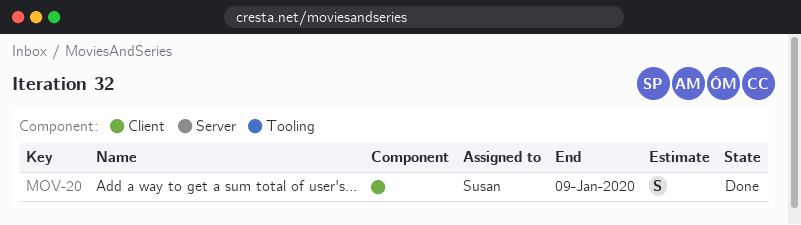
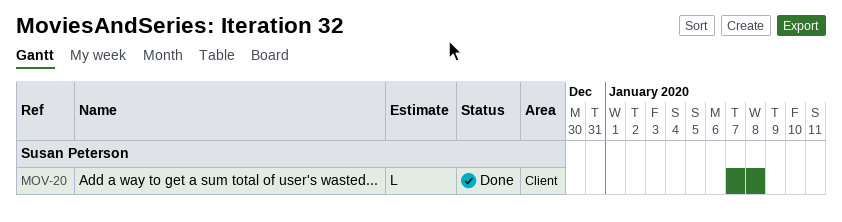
MOV-20, estimate: S -> L
MOV-20, due: Jan 9 -> Jan 8

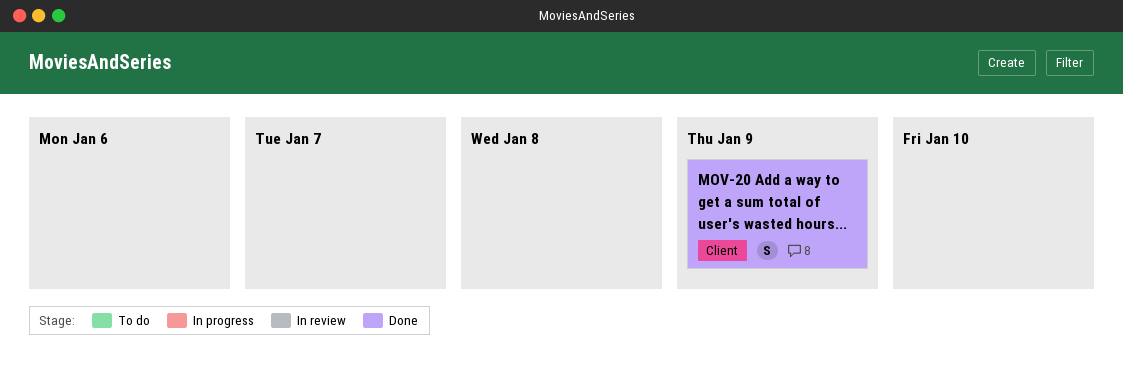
MOV-20, estimate: L -> S
MOV-20, due: Jan 8 -> Jan 9

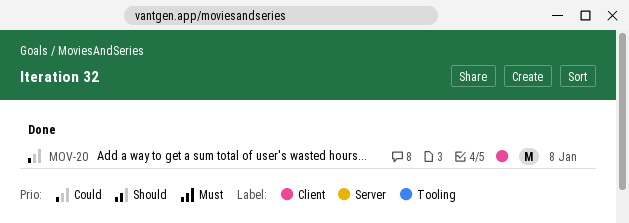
MOV-20, estimate: S -> M
MOV-20, due: Jan 9 -> Jan 8

